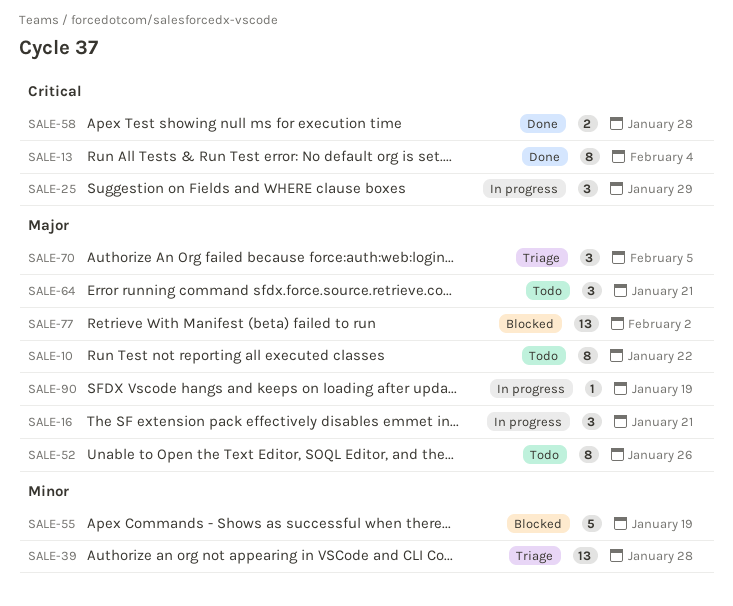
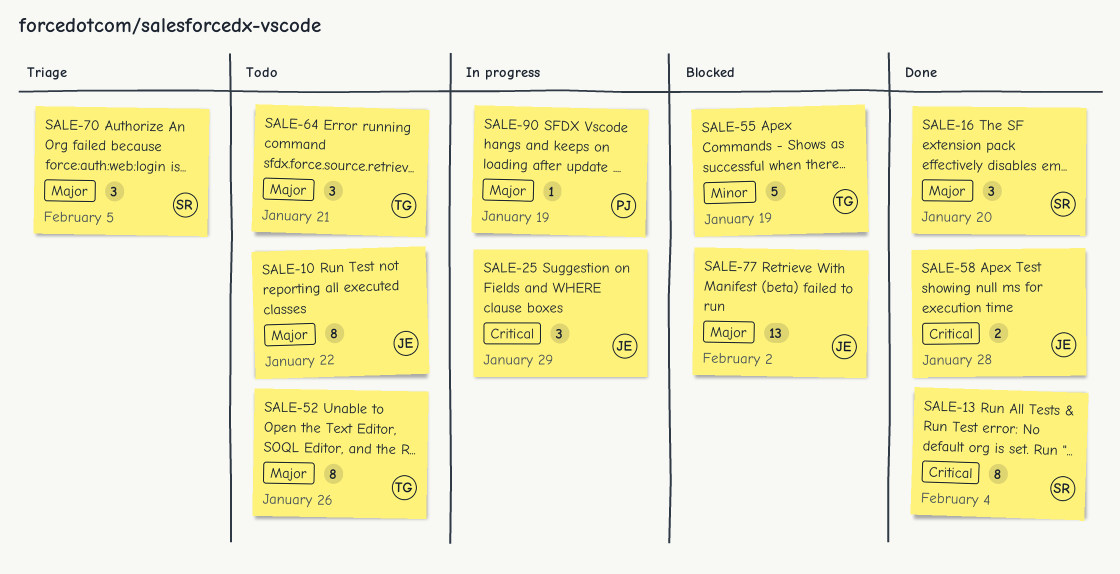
SALE-16, status: In progress -> Done
SALE-16, due: Jan 21 -> Jan 20
SALE-39: present -> none

